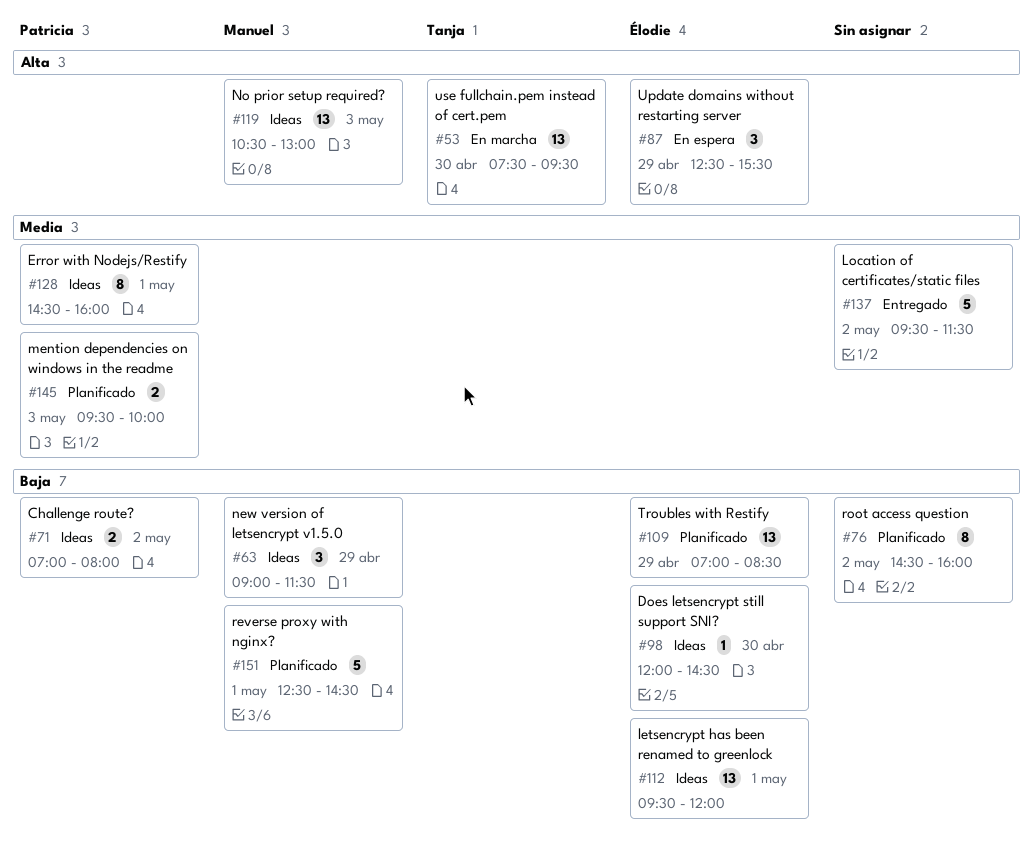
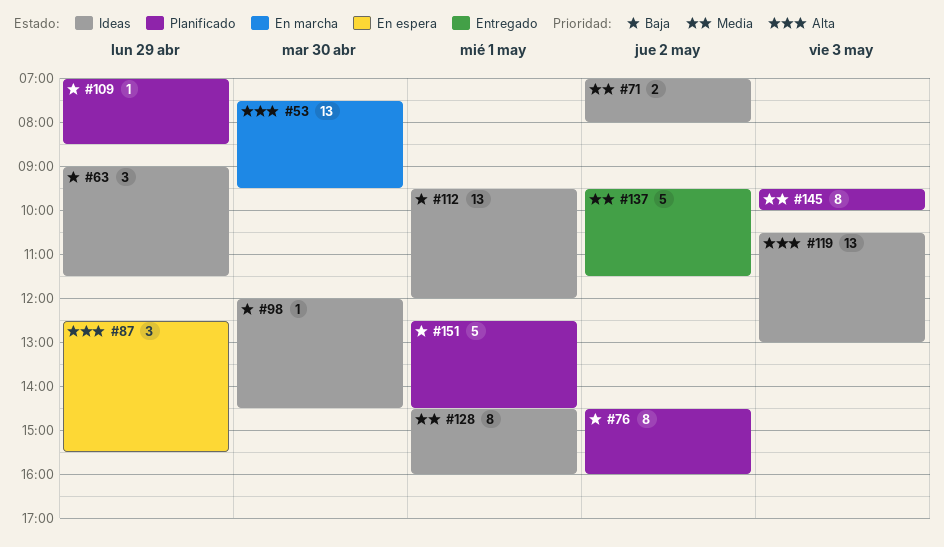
#71, priority: Baja -> Media
#109, estimate: 13 -> 1
#145, estimate: 2 -> 8

